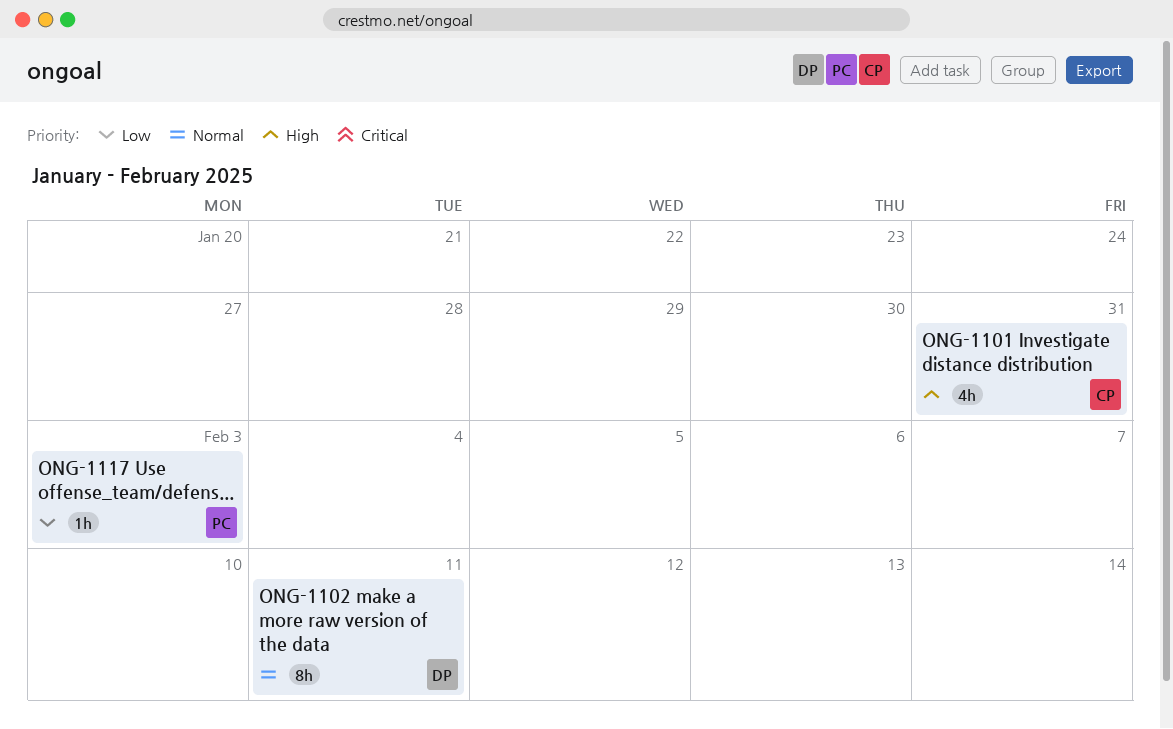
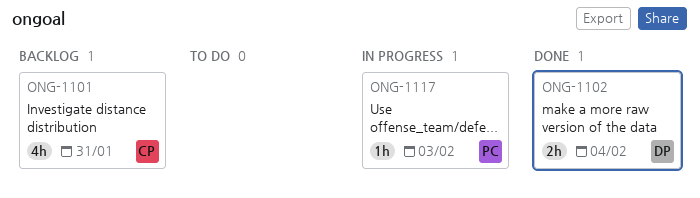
ONG-1102, estimate: 8h -> 2h
ONG-1102, due: Feb 11 -> Feb 4

